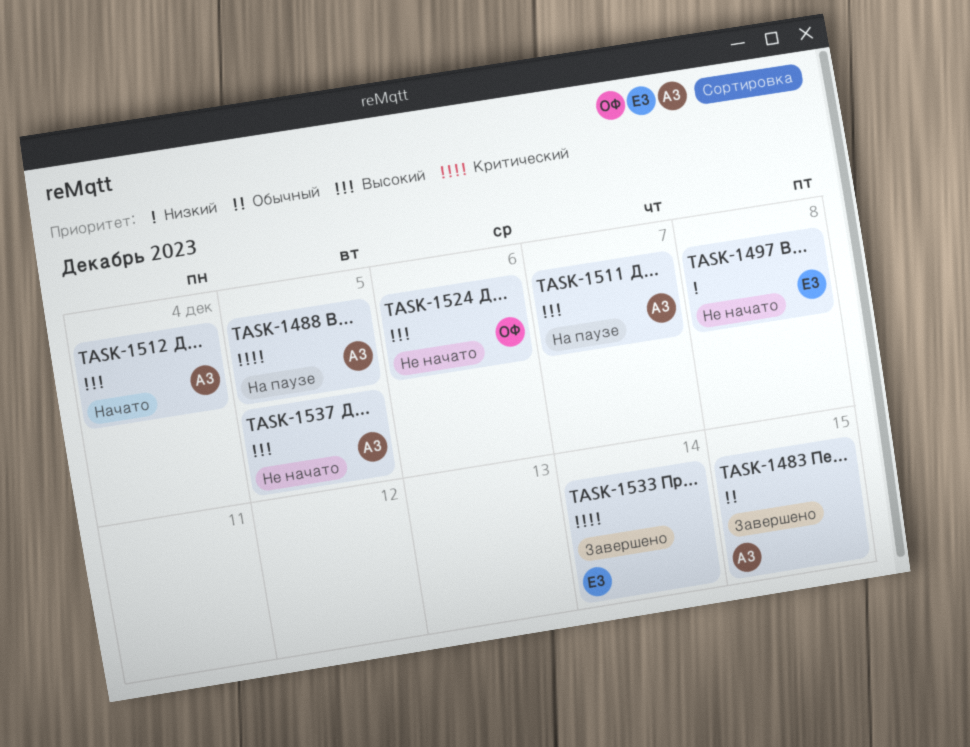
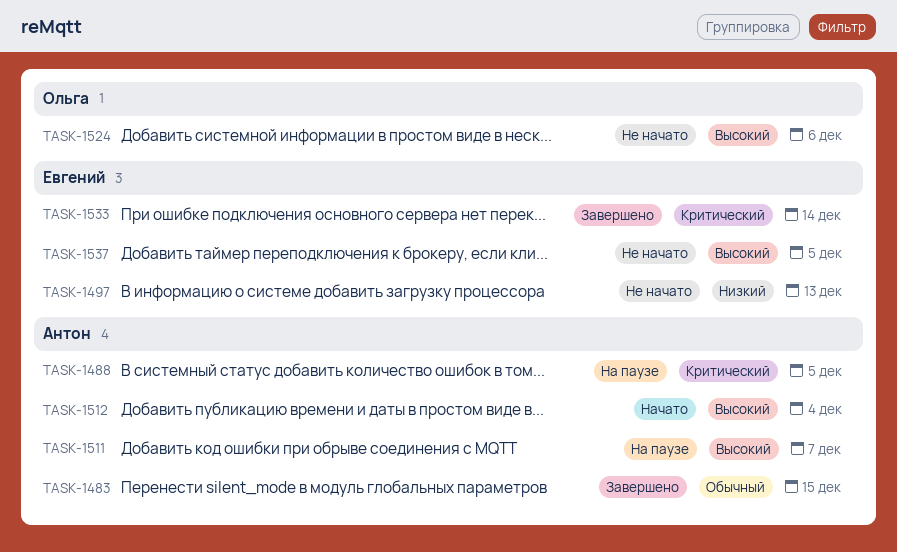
TASK-1497, due: Dec 8 -> Dec 13
TASK-1537, owner: Антон -> Евгений

